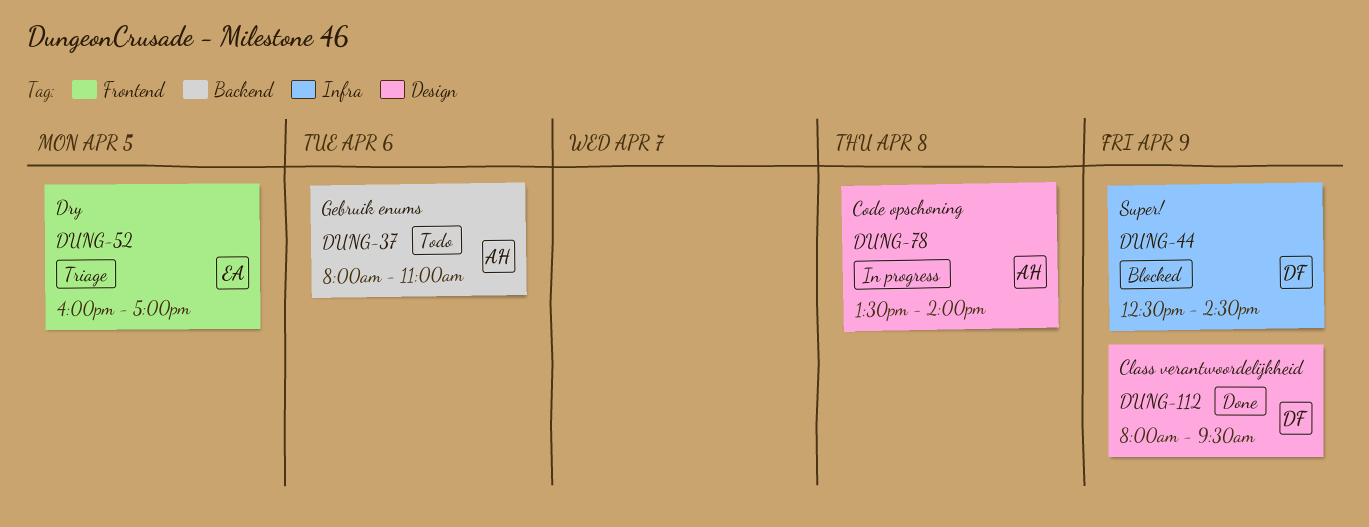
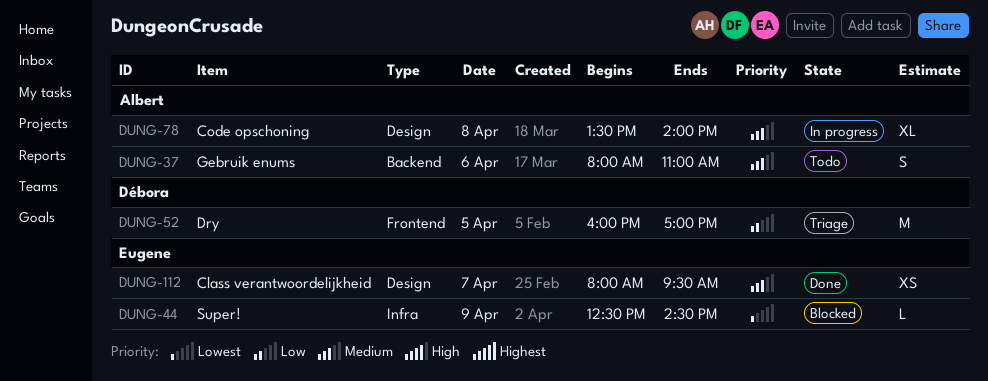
DUNG-44, owner: Débora -> Eugene
DUNG-52, owner: Eugene -> Débora
DUNG-112, owner: Débora -> Eugene
DUNG-112, day: Apr 9 -> Apr 7

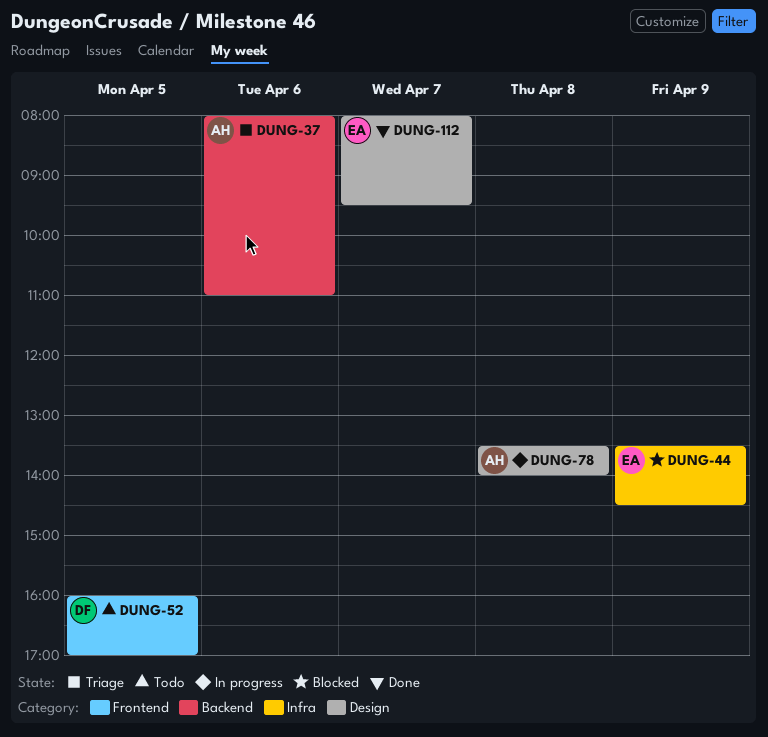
DUNG-37, status: Todo -> Triage
DUNG-44, begins: 12:30 -> 13:30
DUNG-52, status: Triage -> Todo

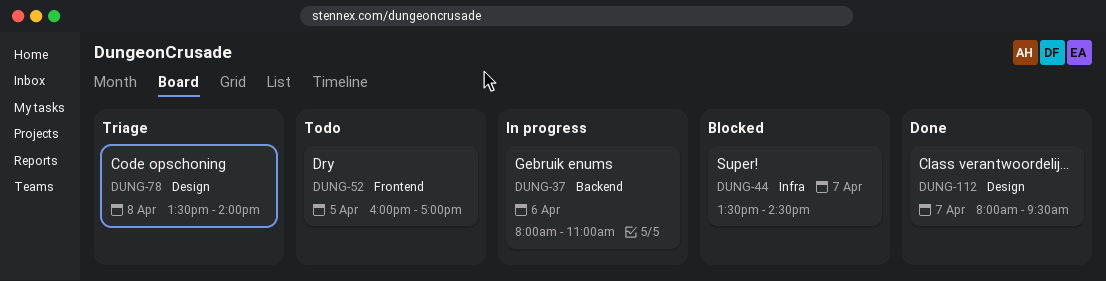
DUNG-37, status: Triage -> In progress
DUNG-44, day: Apr 9 -> Apr 7
DUNG-78, status: In progress -> Triage

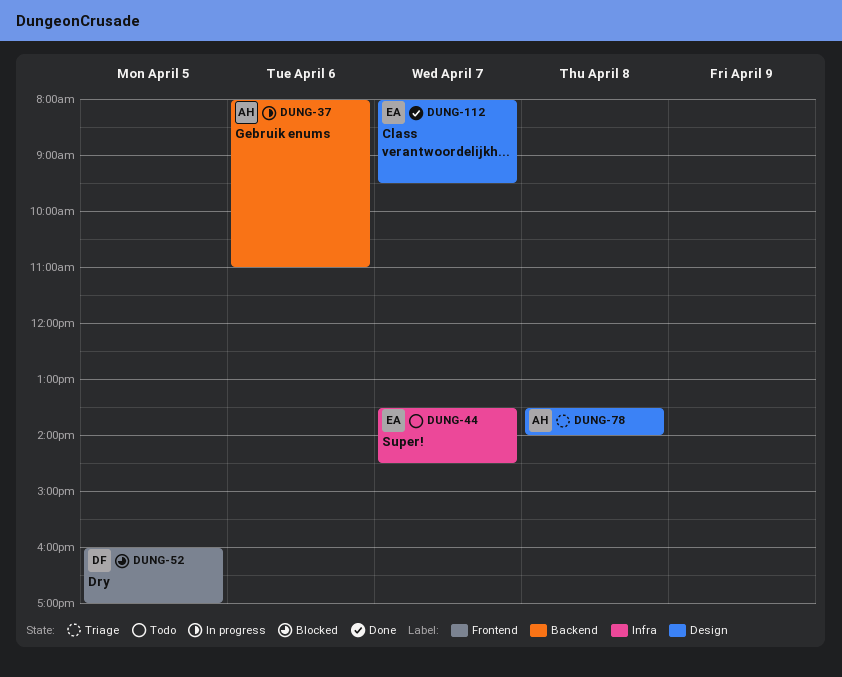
DUNG-44, status: Blocked -> Todo
DUNG-52, status: Todo -> Blocked

